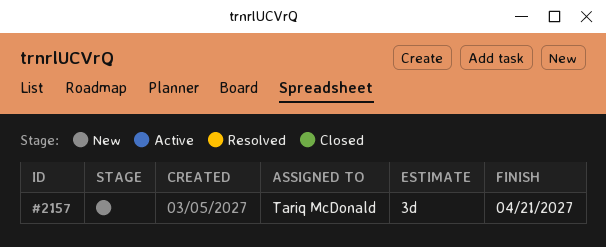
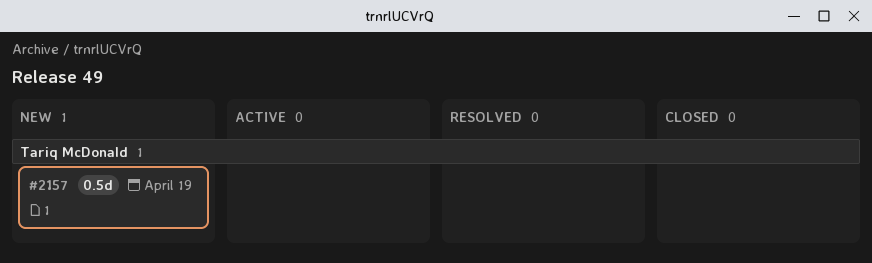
#2157, estimate: 3d -> 0.5d
#2157, due: Apr 21 -> Apr 19

